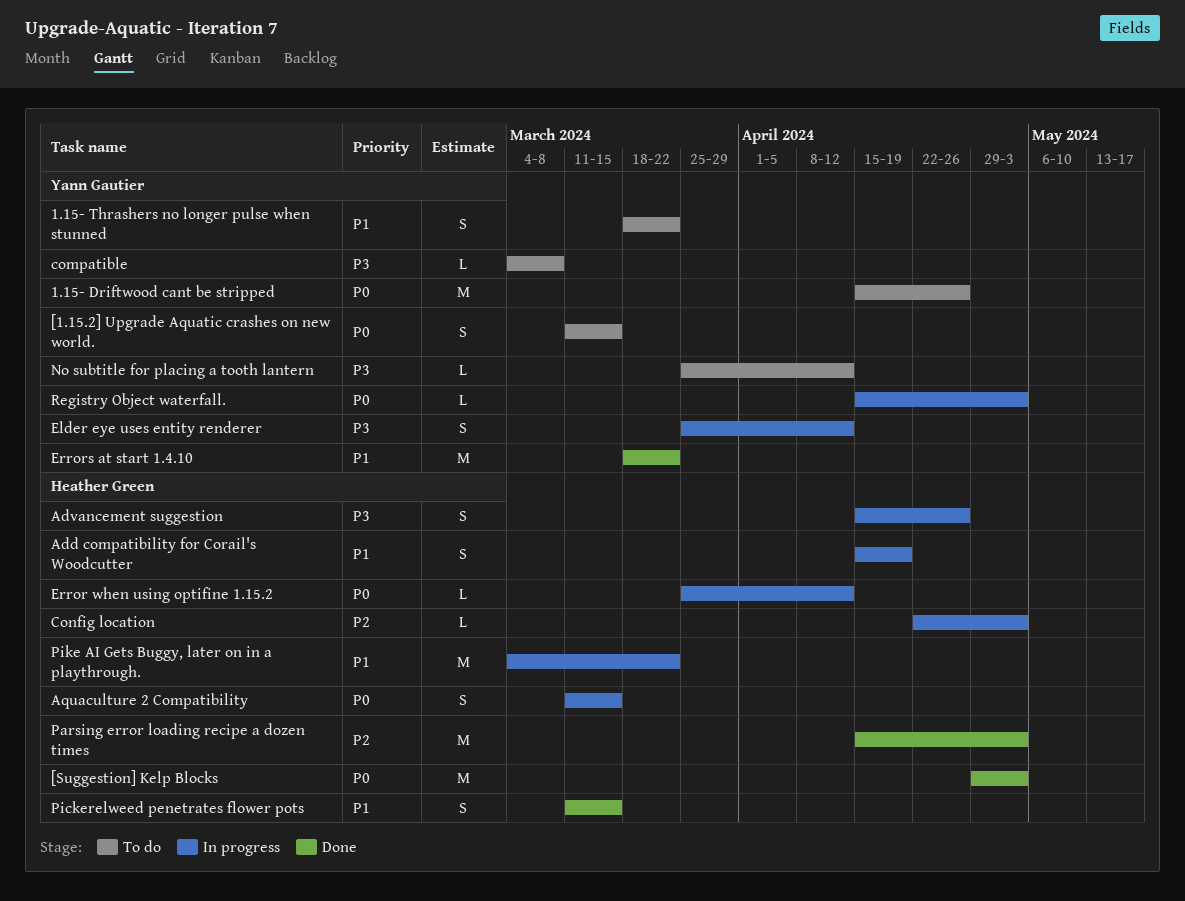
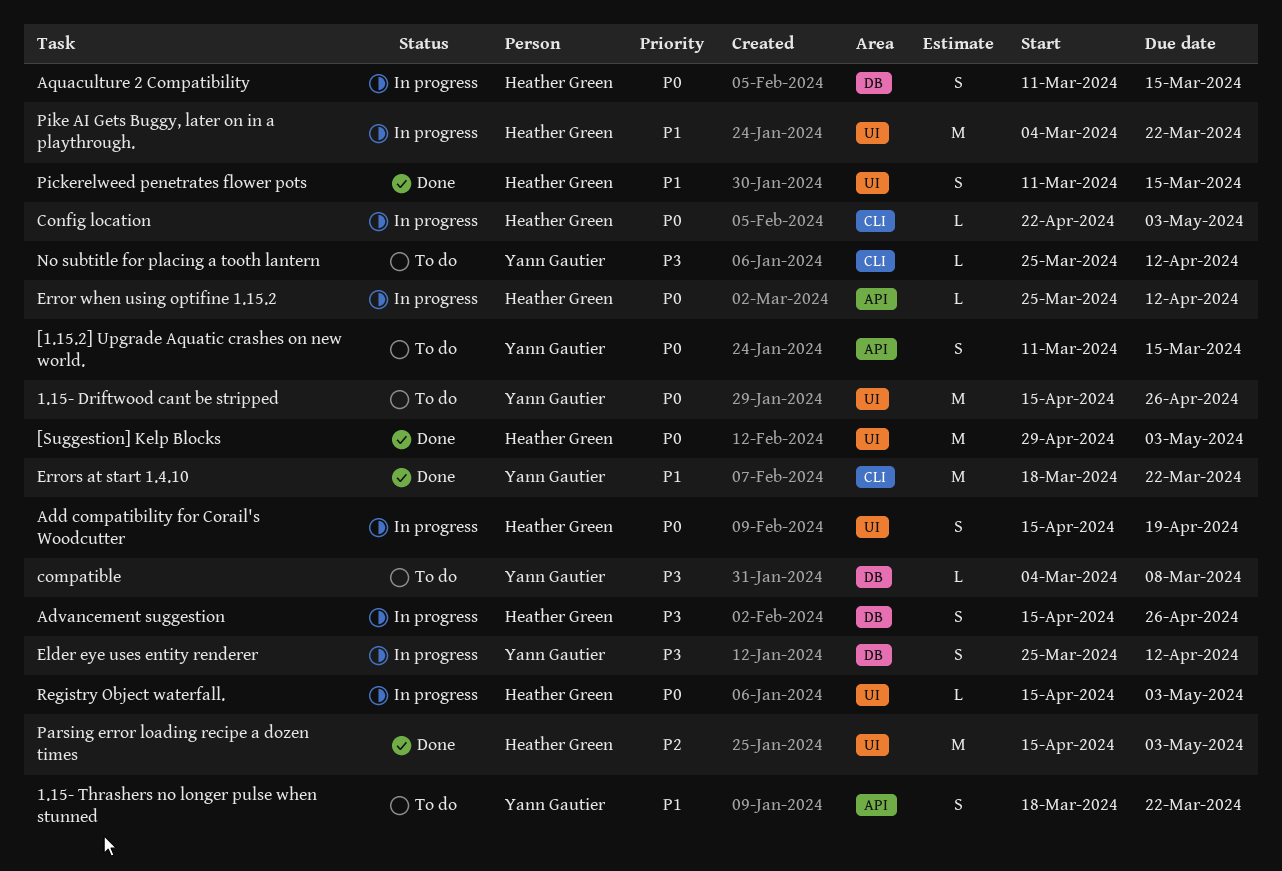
Add compatibility for Corail's Woodcutter, priority: P1 -> P0
Config location, priority: P2 -> P0
Registry Object waterfall., owner: Yann Gautier -> Heather Green

